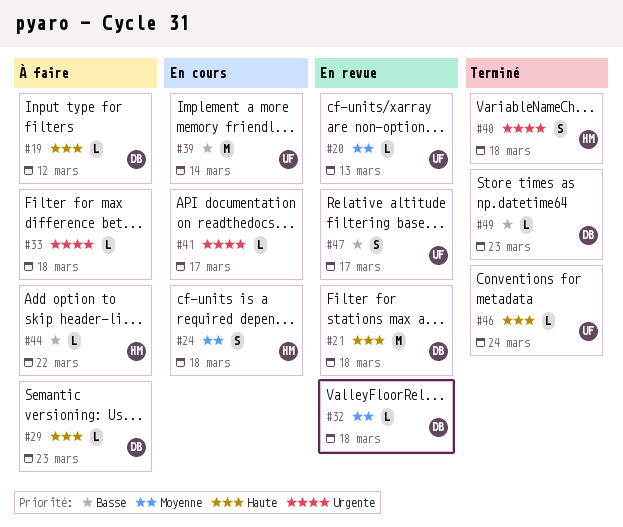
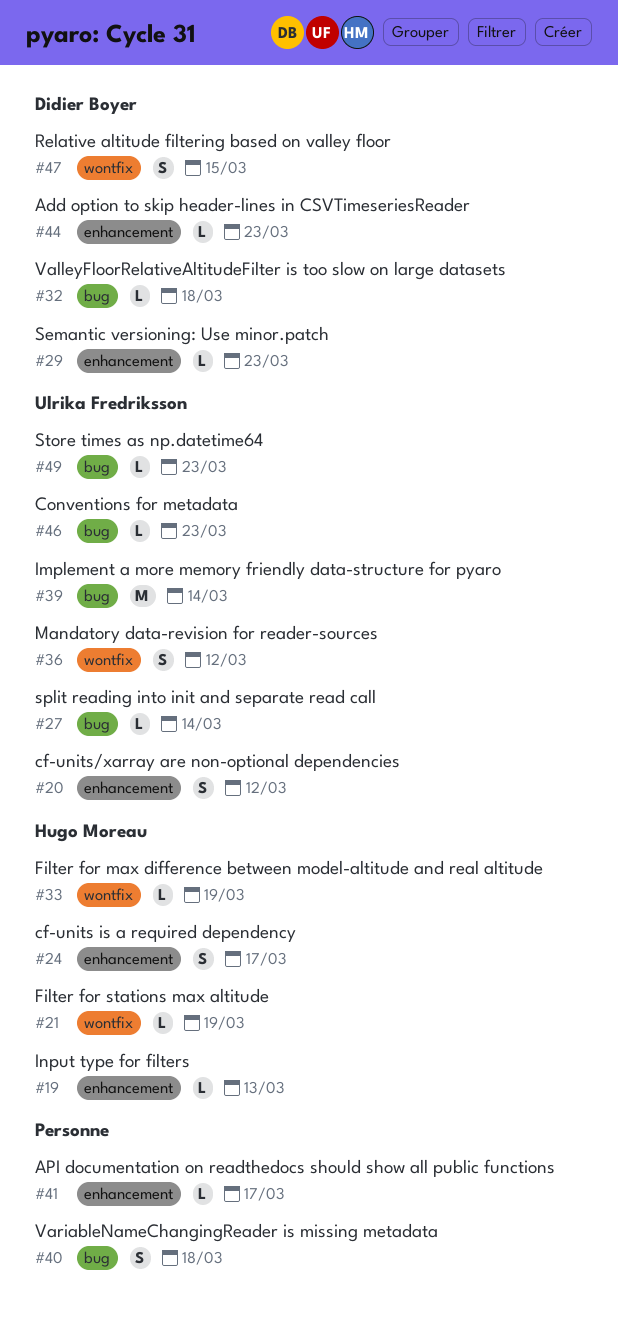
#19, owner: Didier Boyer -> Hugo Moreau
#19, due: Mar 12 -> Mar 13
#20, estimate: L -> S
#20, due: Mar 13 -> Mar 12
#21, owner: Didier Boyer -> Hugo Moreau
#21, estimate: M -> L
#21, due: Mar 18 -> Mar 19
#24, due: Mar 18 -> Mar 17
#27: none -> present
#33, owner: none -> Hugo Moreau
#33, due: Mar 18 -> Mar 19
#36: none -> present
#40, owner: Hugo Moreau -> none
#44, owner: Hugo Moreau -> Didier Boyer
#44, due: Mar 22 -> Mar 23
#46, due: Mar 24 -> Mar 23
#47, owner: Ulrika Fredriksson -> Didier Boyer
#47, due: Mar 17 -> Mar 15
#49, owner: Didier Boyer -> Ulrika Fredriksson

